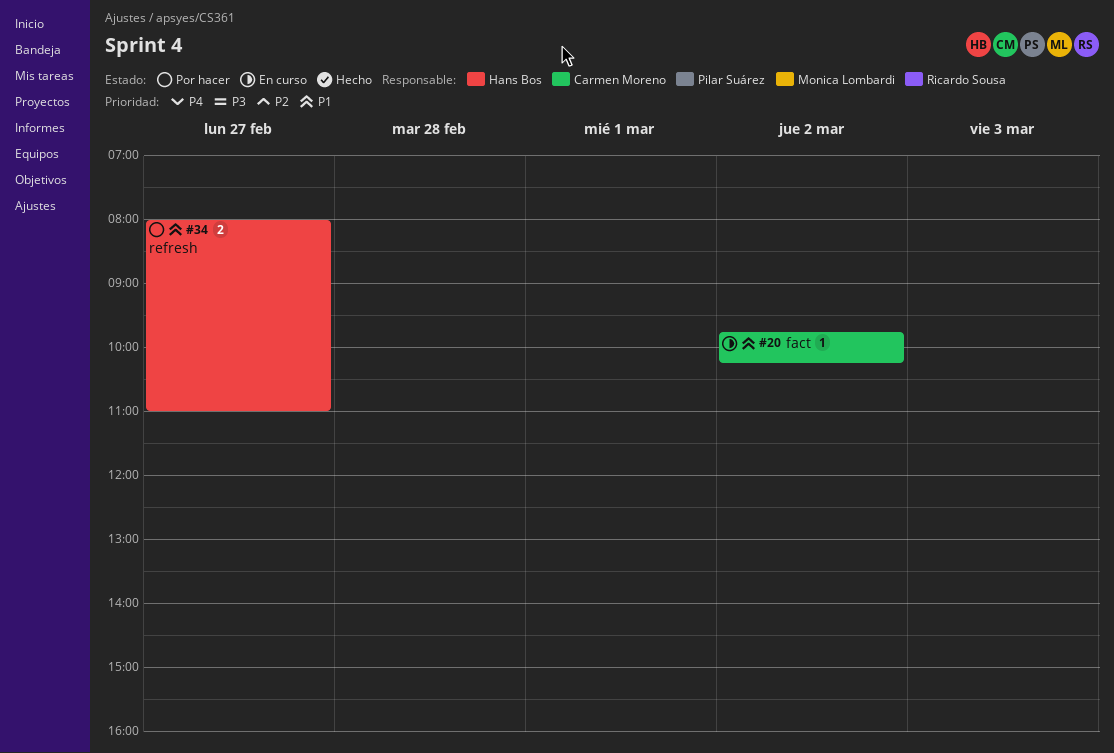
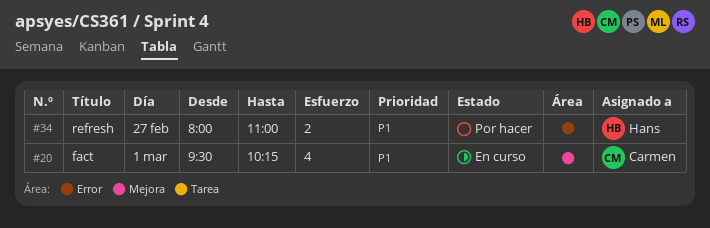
#20, estimate: 1 -> 4
#20, day: Mar 2 -> Mar 1
#20, begins: 09:45 -> 09:30

